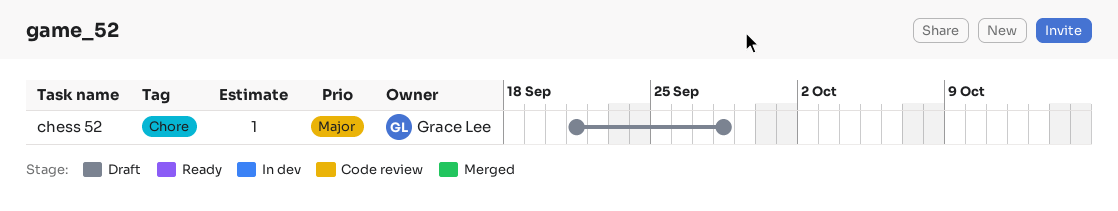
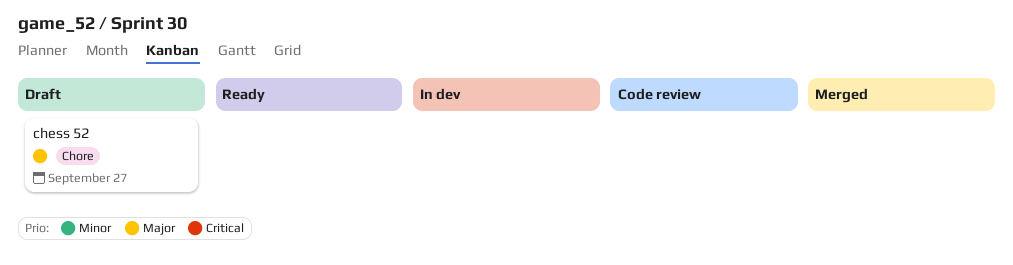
chess 52, due: Sep 28 -> Sep 27

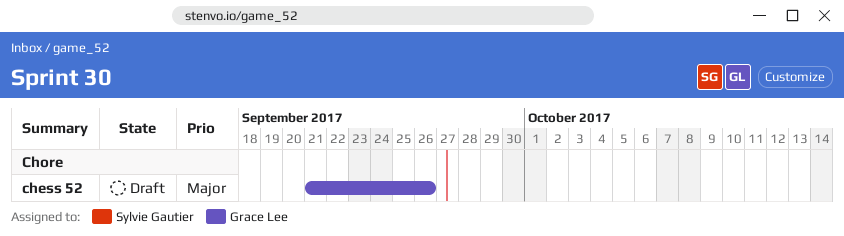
chess 52, due: Sep 27 -> Sep 26

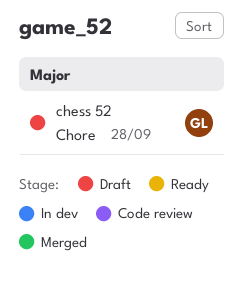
chess 52, due: Sep 26 -> Sep 28

